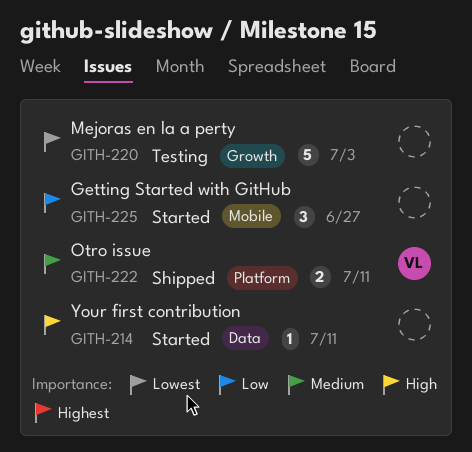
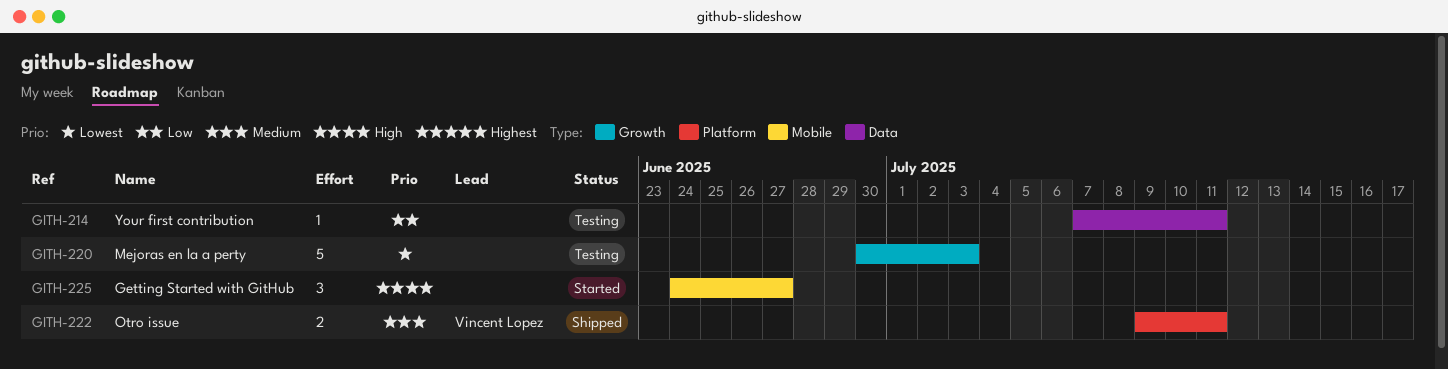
GITH-214, status: Started -> Testing
GITH-214, priority: High -> Low
GITH-225, priority: Low -> High

